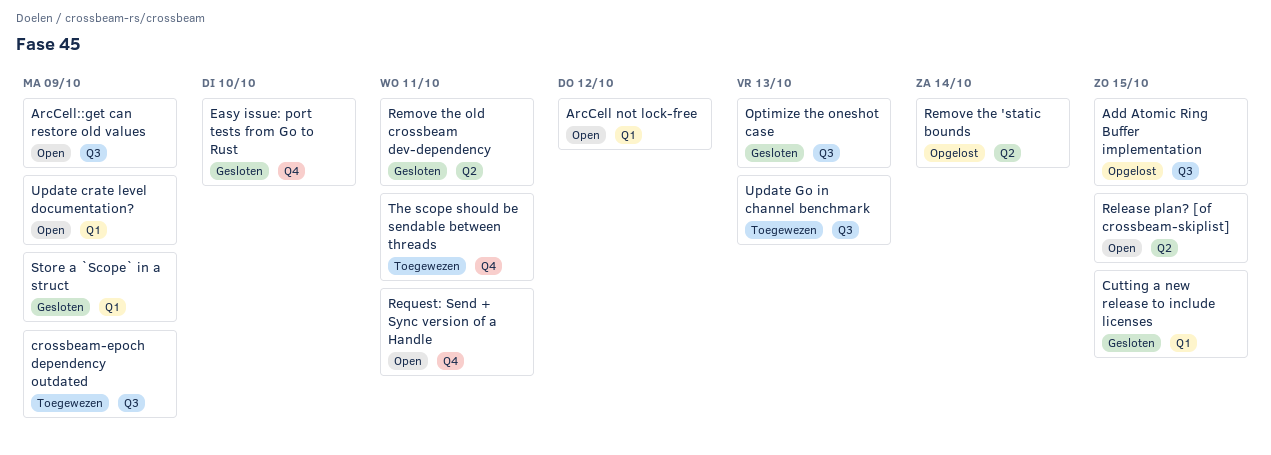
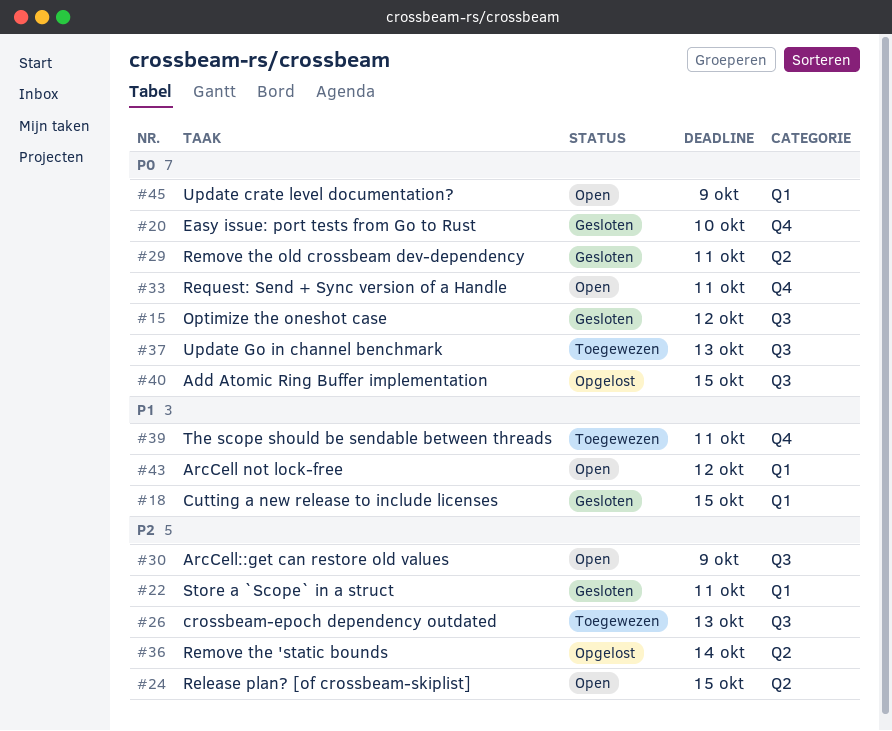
crossbeam-epoch dependency outdated, due: Oct 9 -> Oct 13
Optimize the oneshot case, due: Oct 13 -> Oct 12
Store a `Scope` in a struct, due: Oct 9 -> Oct 11

